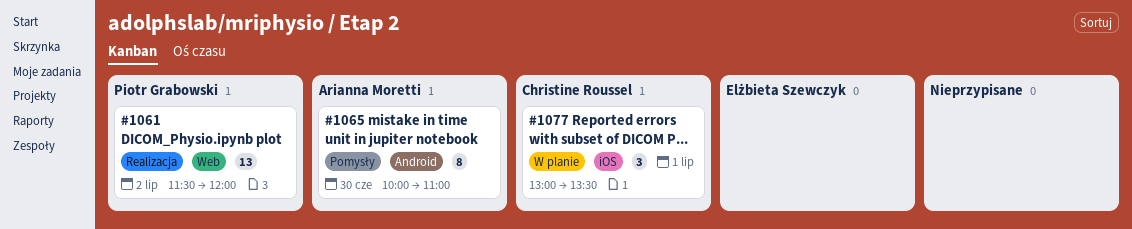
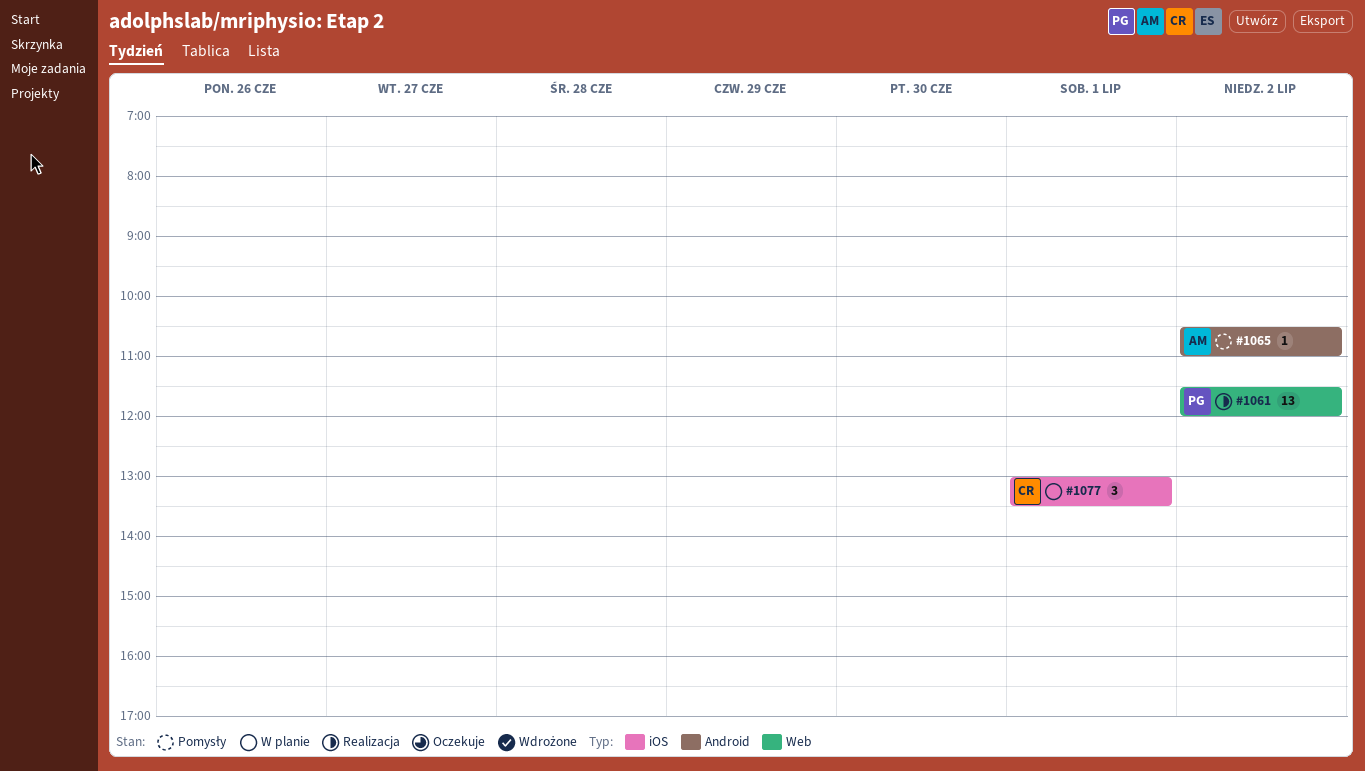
#1065, estimate: 8 -> 1
#1065, day: Jun 30 -> Jul 2
#1065, begins: 10:00 -> 10:30

